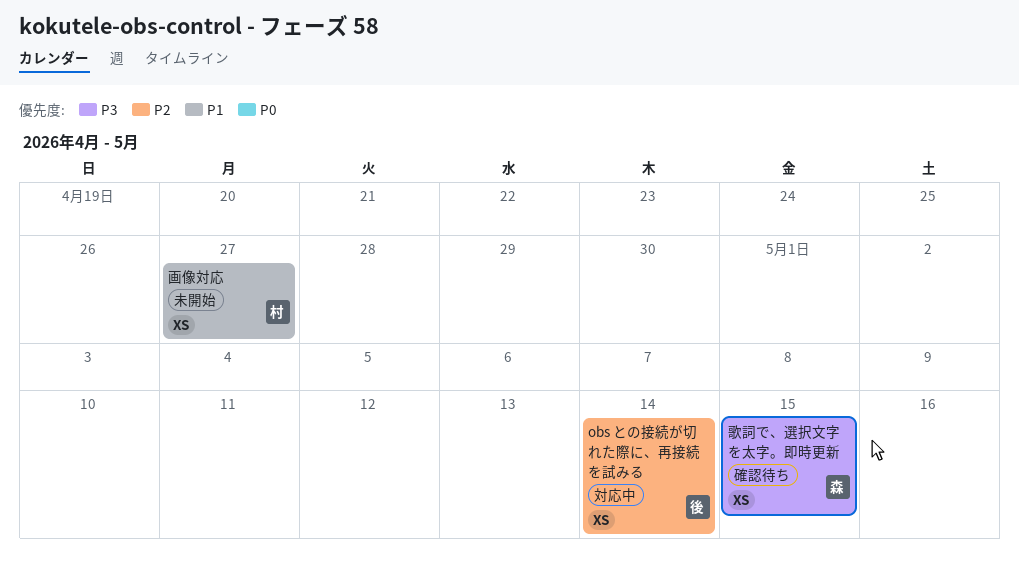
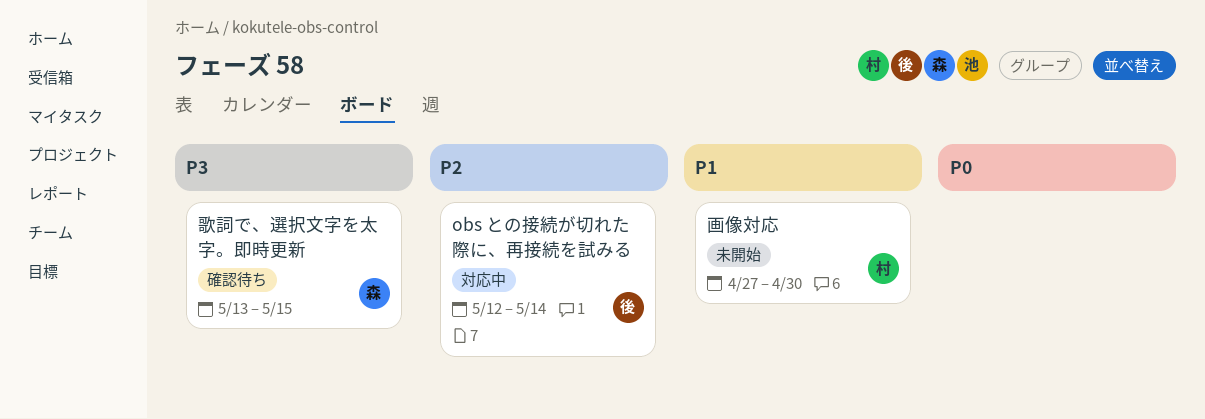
画像対応, due: Apr 27 -> Apr 30

